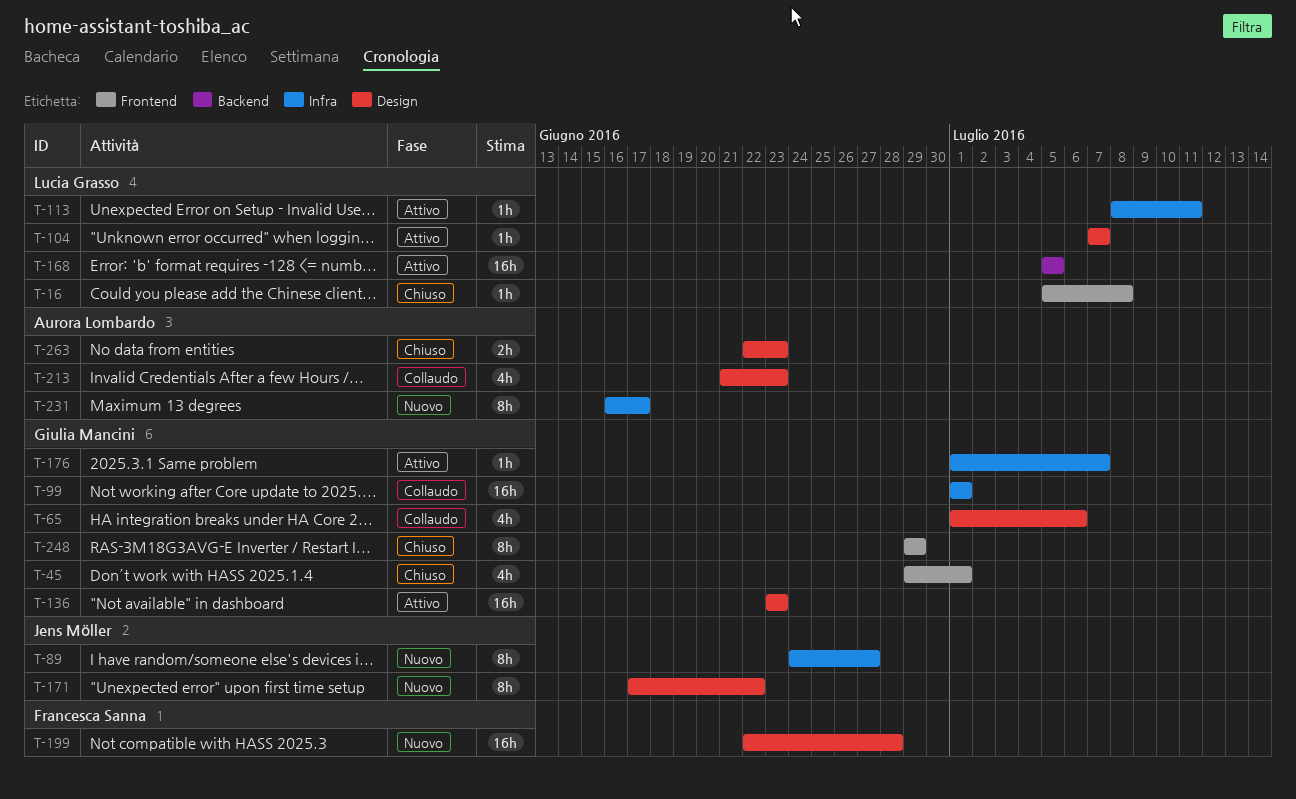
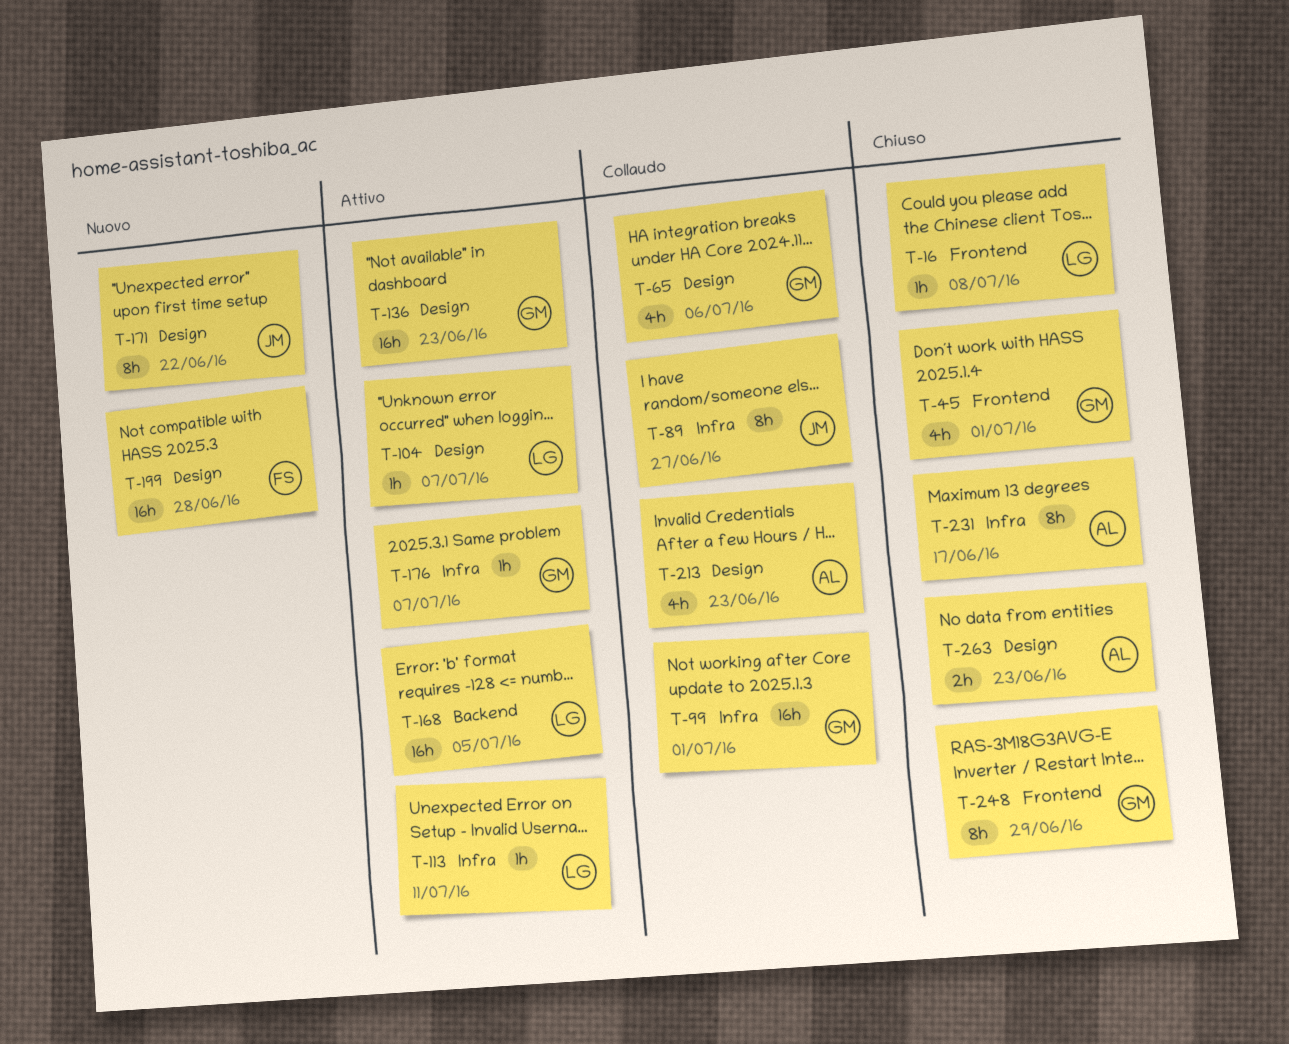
T-89, status: Nuovo -> Collaudo
T-231, status: Nuovo -> Chiuso

